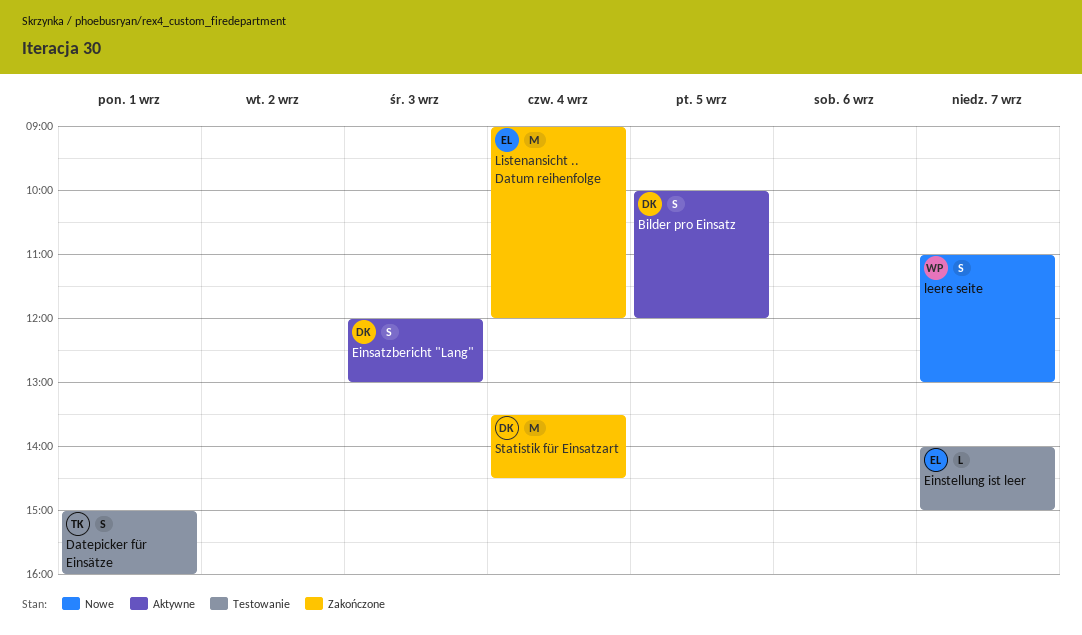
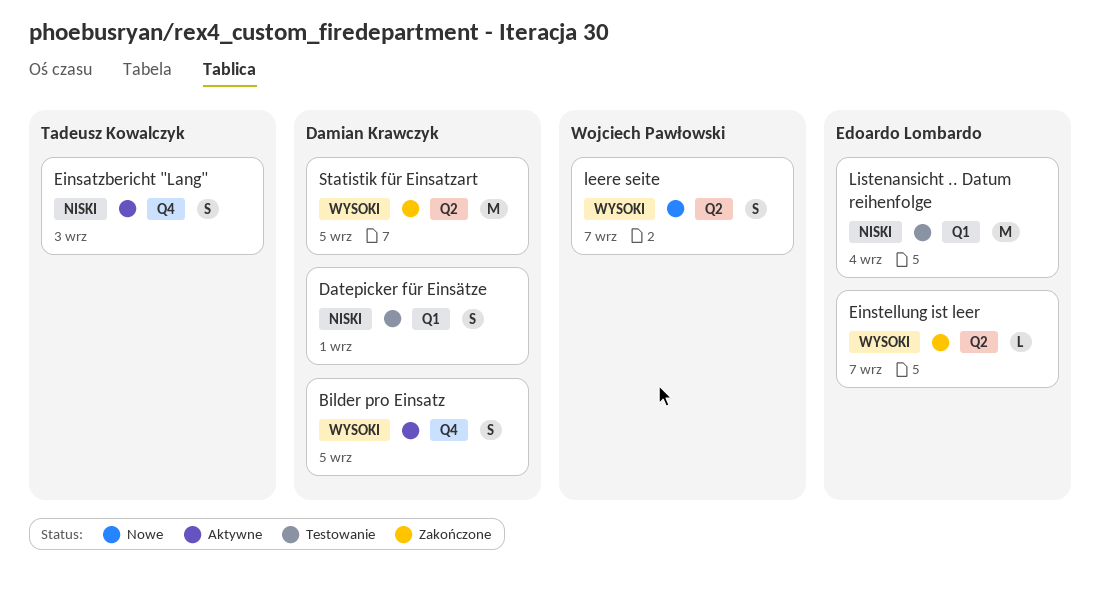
Datepicker für Einsätze, owner: Tadeusz Kowalczyk -> Damian Krawczyk
Einsatzbericht "Lang", owner: Damian Krawczyk -> Tadeusz Kowalczyk
Einstellung ist leer, status: Testowanie -> Zakończone
Listenansicht .. Datum reihenfolge, status: Zakończone -> Testowanie
Statistik für Einsatzart, day: Sep 4 -> Sep 5

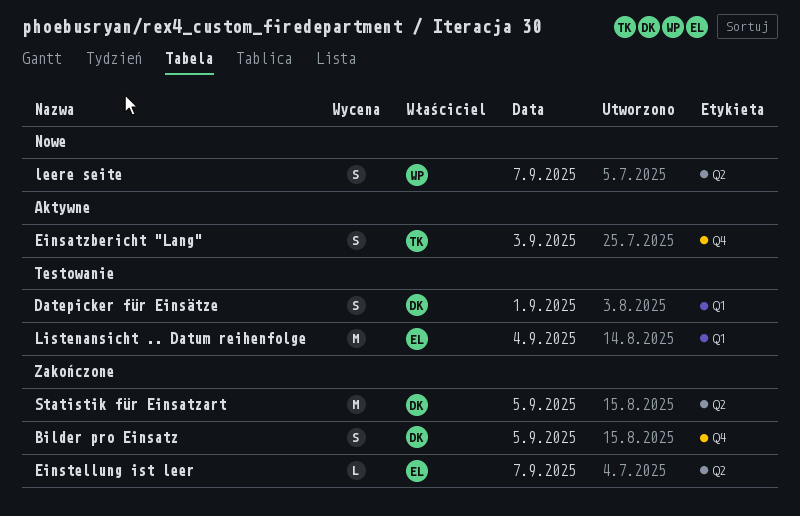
Bilder pro Einsatz, status: Aktywne -> Zakończone

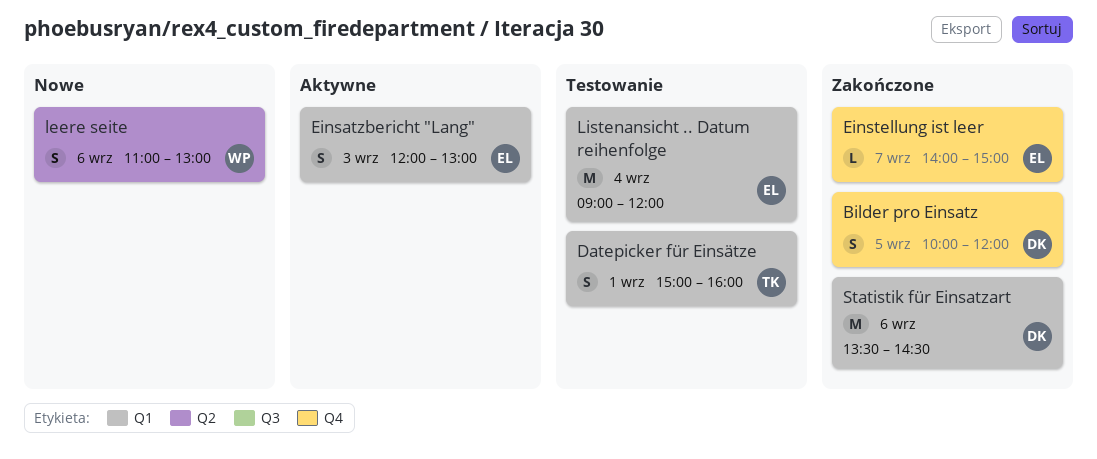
Datepicker für Einsätze, owner: DK -> TK
Einsatzbericht "Lang", owner: TK -> EL
Einsatzbericht "Lang", label: Q4 -> Q1
Einstellung ist leer, label: Q2 -> Q4
leere seite, day: Sep 7 -> Sep 6
Statistik für Einsatzart, label: Q2 -> Q1
Statistik für Einsatzart, day: Sep 5 -> Sep 6

